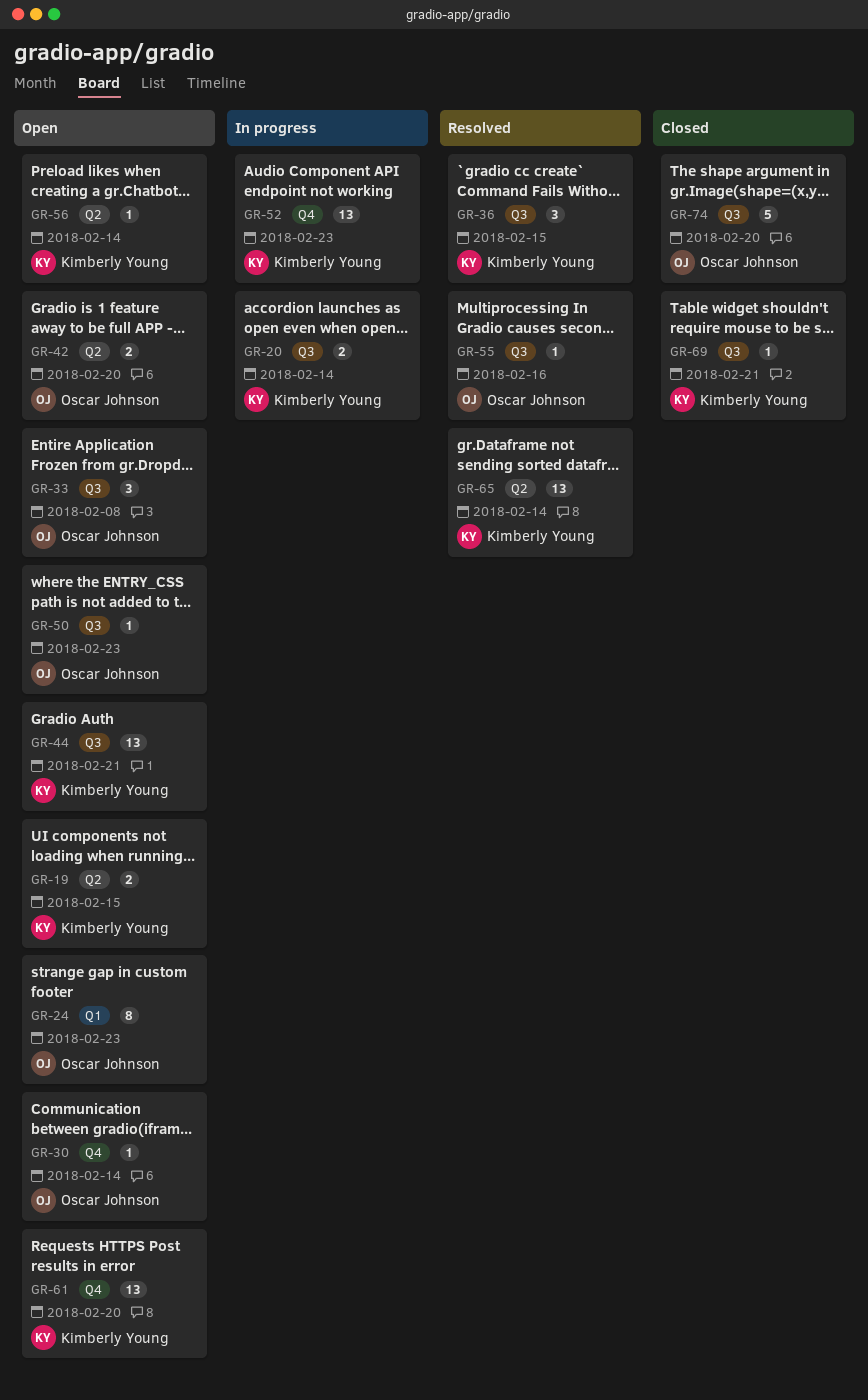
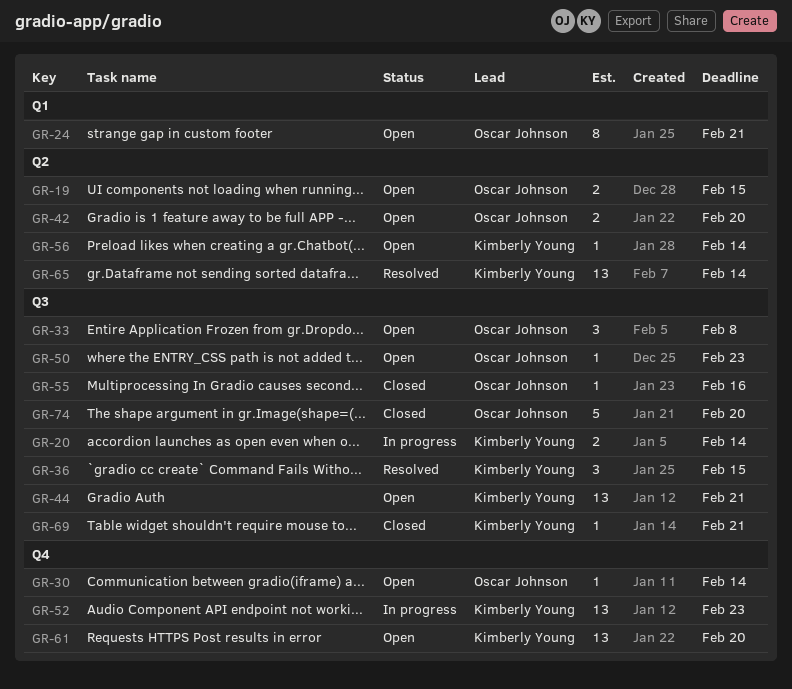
GR-19, owner: Kimberly Young -> Oscar Johnson
GR-24, due: Feb 23 -> Feb 21
GR-55, status: Resolved -> Closed

